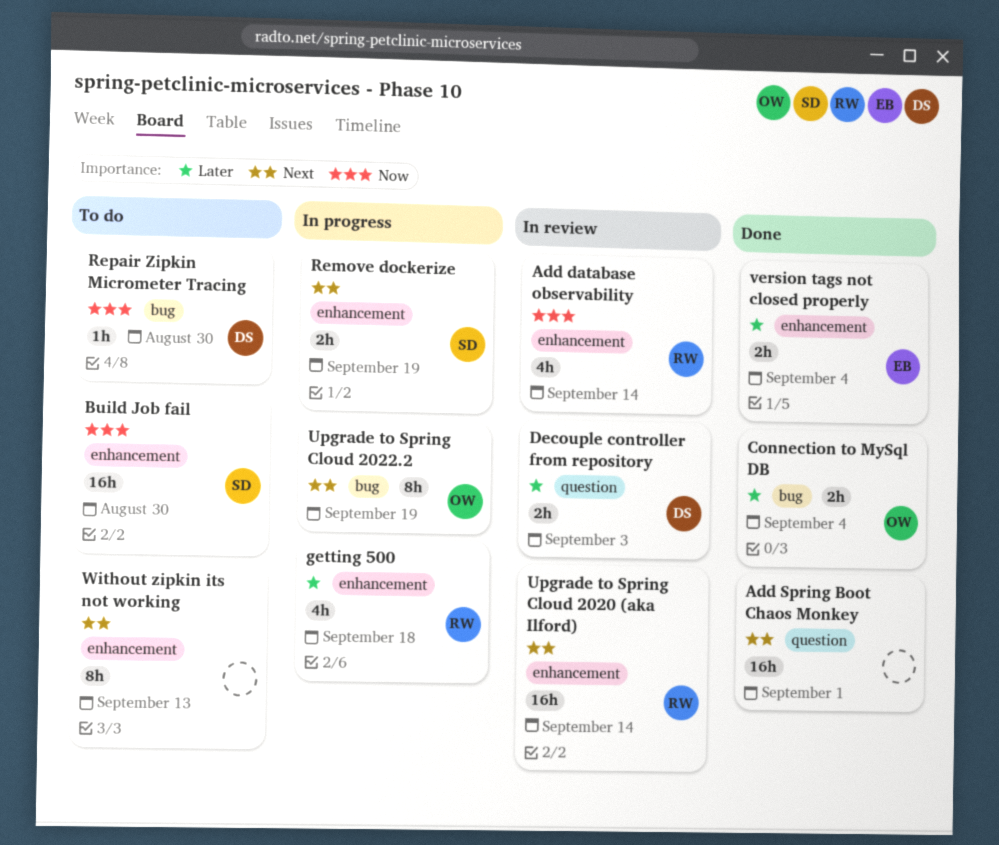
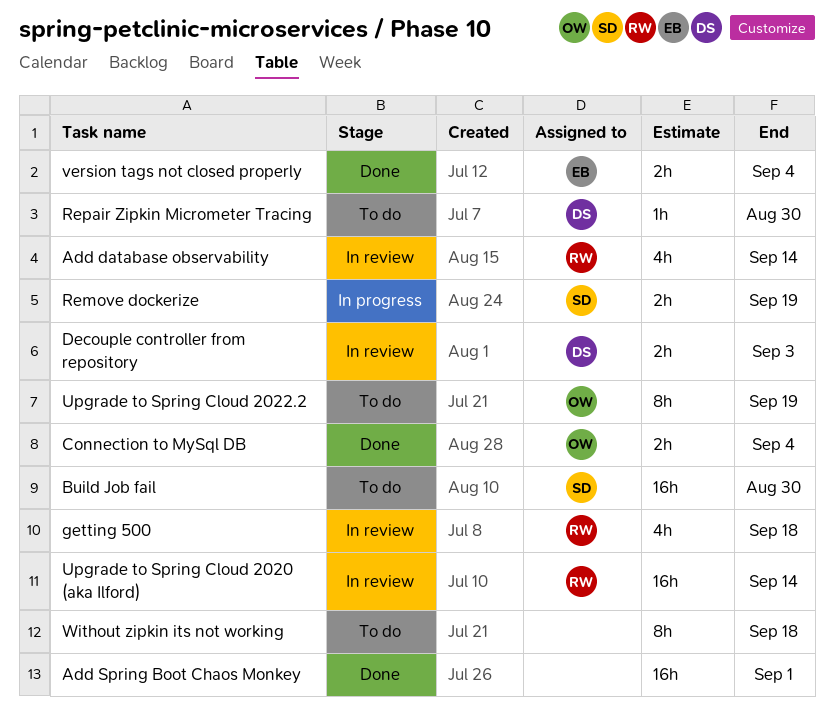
getting 500, status: In progress -> In review
Upgrade to Spring Cloud 2022.2, status: In progress -> To do
Without zipkin its not working, due: Sep 13 -> Sep 18

